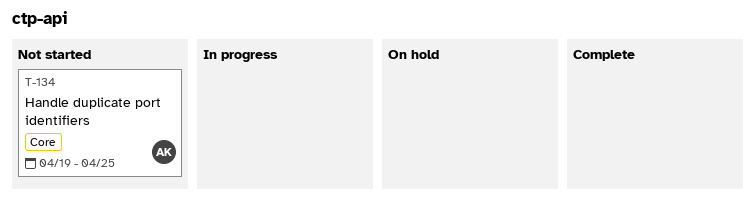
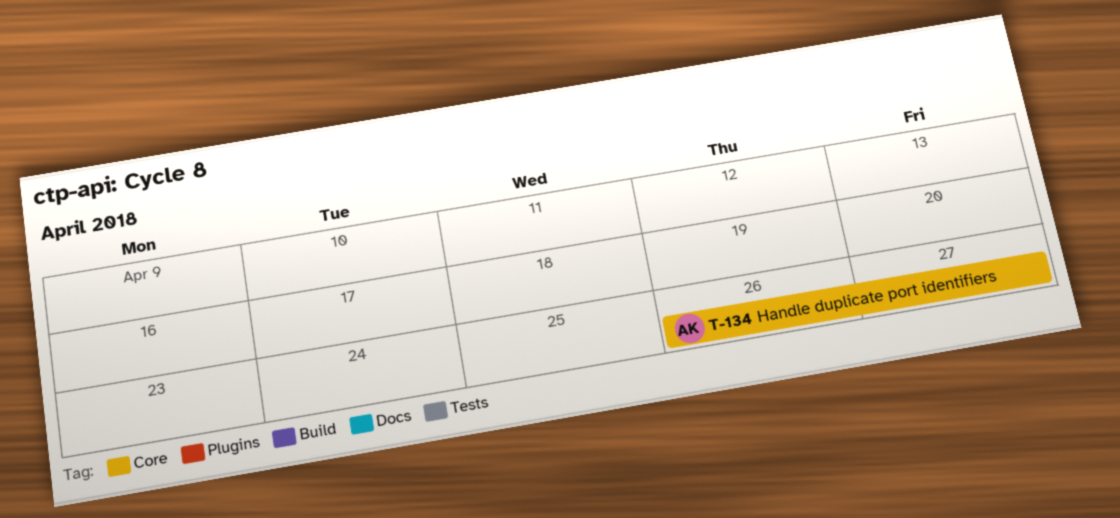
T-134, start: Apr 19 -> Apr 26
T-134, due: Apr 25 -> Apr 27

